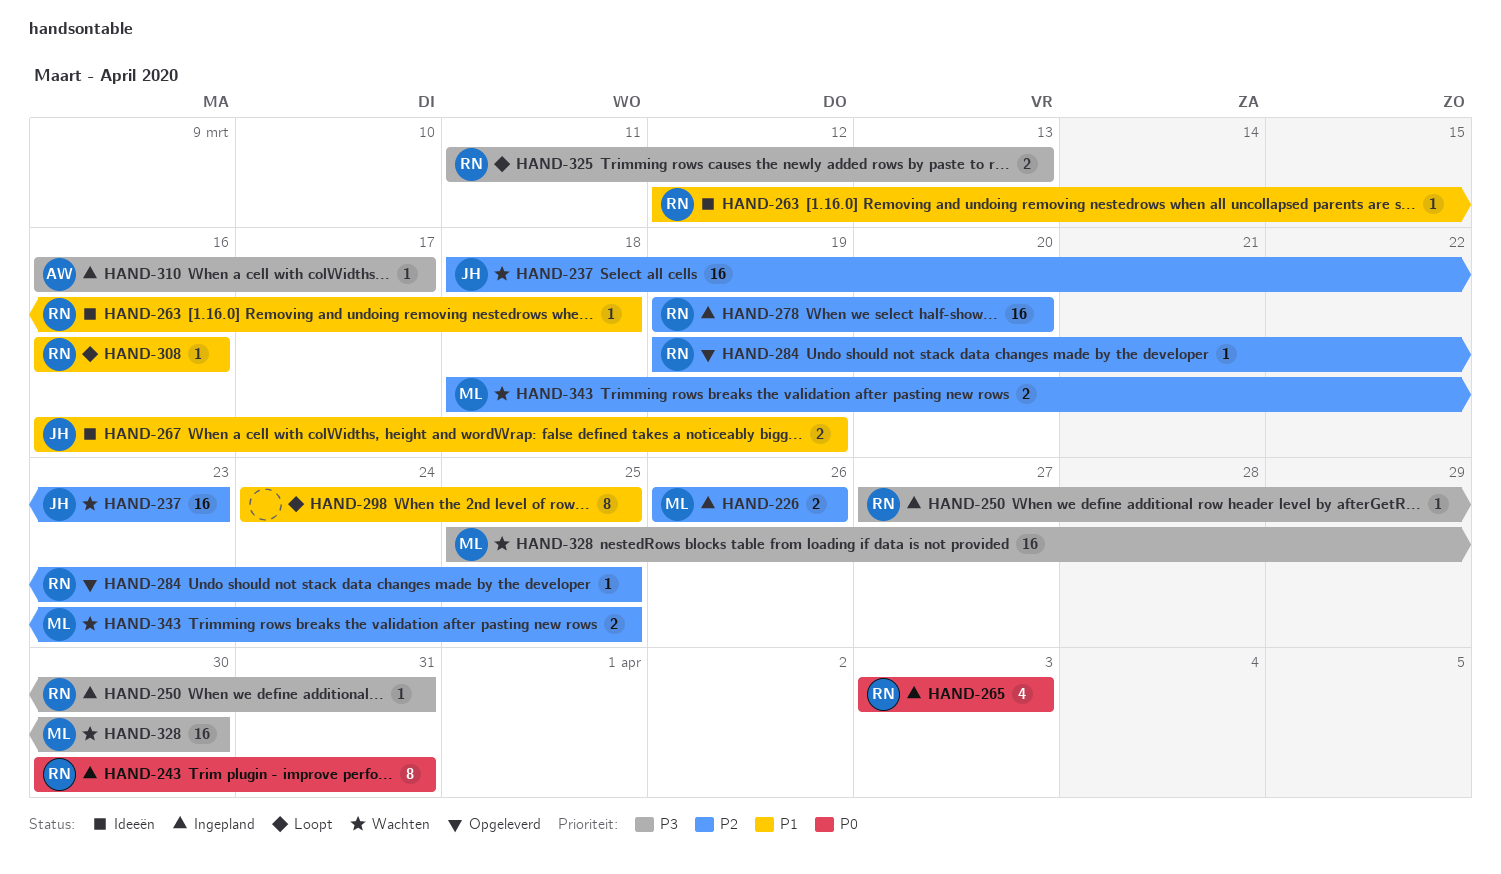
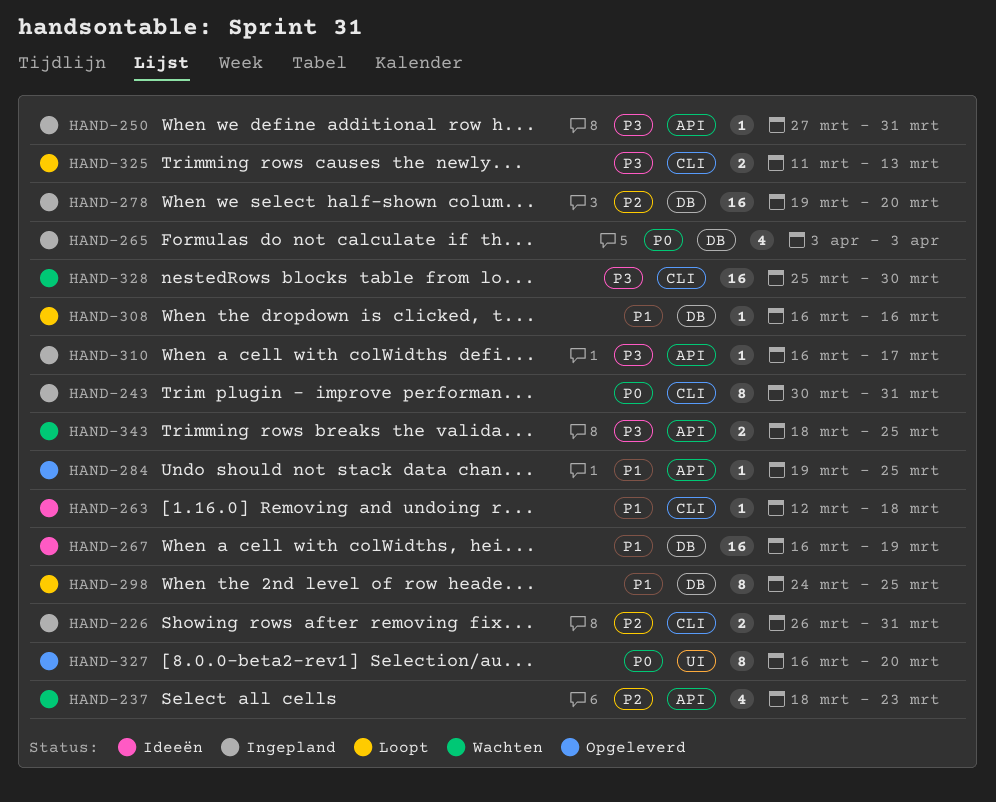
HAND-226, due: Mar 26 -> Mar 31
HAND-237, estimate: 16 -> 4
HAND-267, estimate: 2 -> 16
HAND-284, priority: P2 -> P1
HAND-327: none -> present
HAND-343, priority: P2 -> P3

